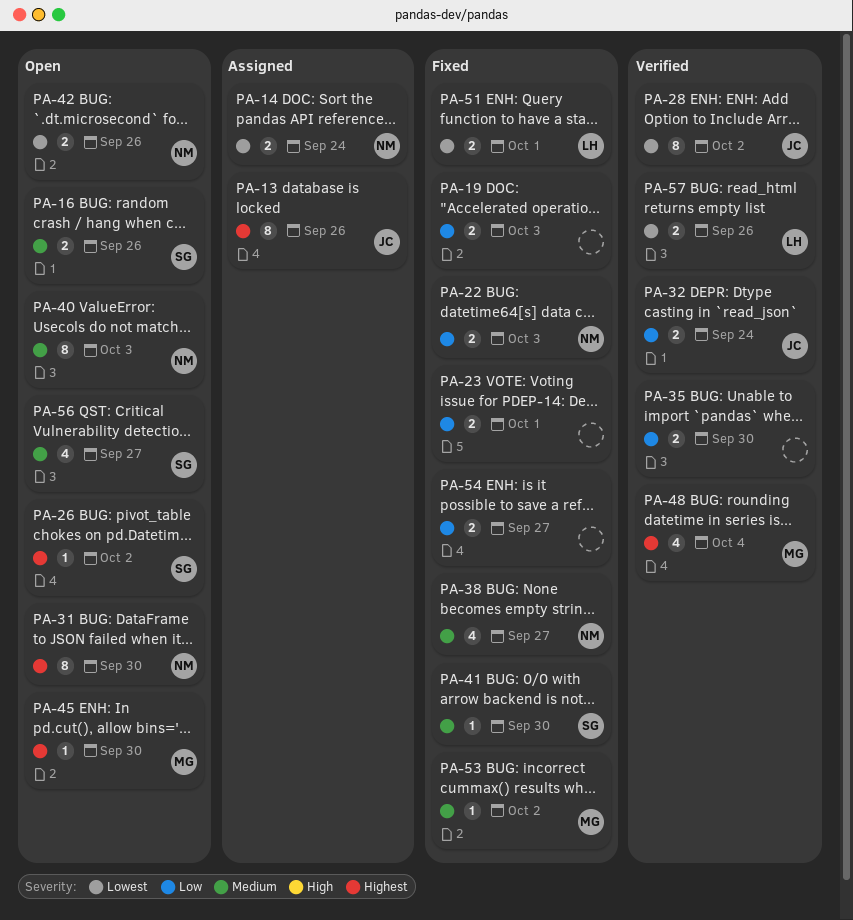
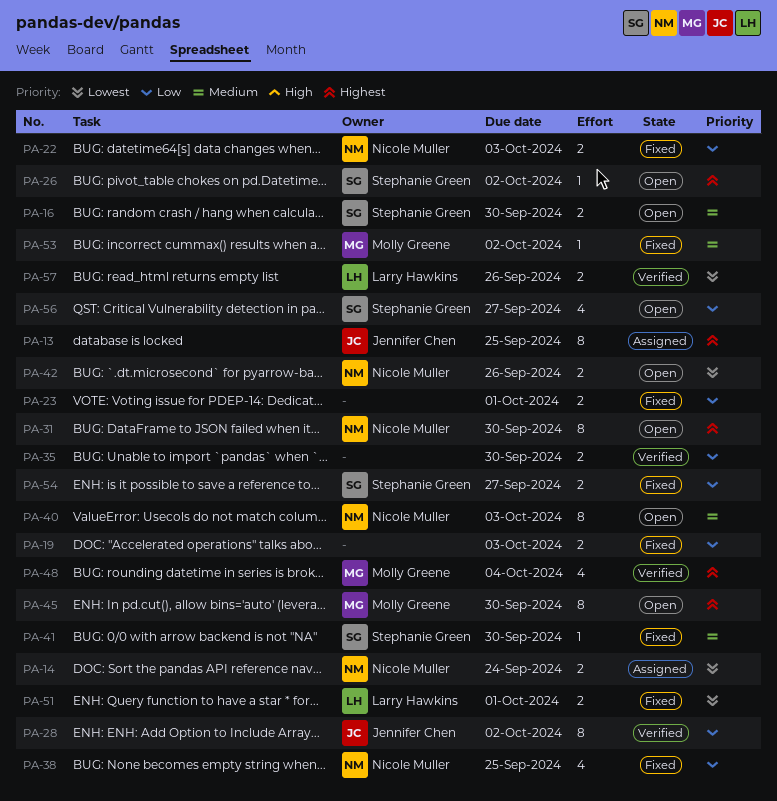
PA-13, due: Sep 26 -> Sep 25
PA-16, due: Sep 26 -> Sep 30
PA-28, priority: Lowest -> Low
PA-32: present -> none
PA-38, priority: Medium -> Low
PA-38, due: Sep 27 -> Sep 25
PA-45, estimate: 1 -> 8
PA-54, owner: none -> Stephanie Green
PA-56, priority: Medium -> Low

